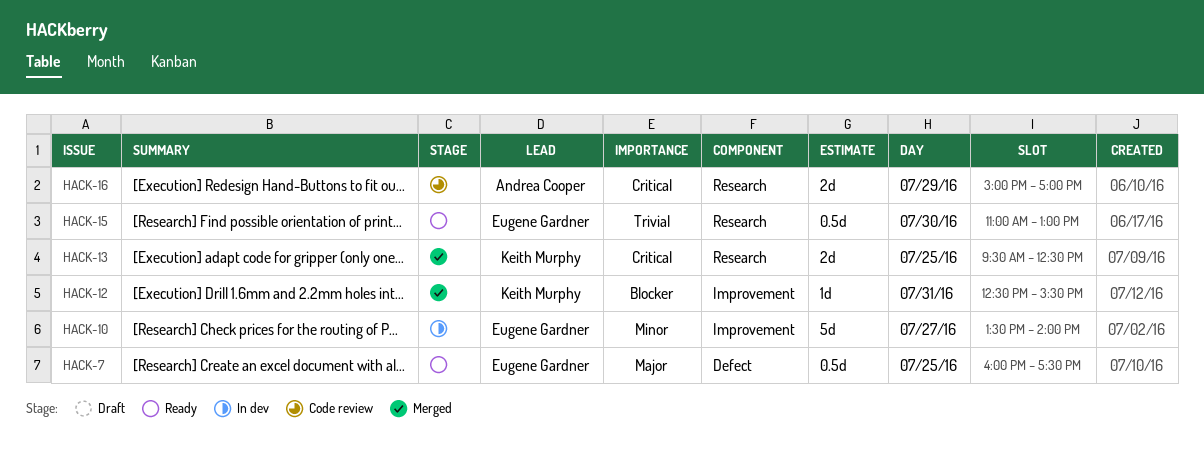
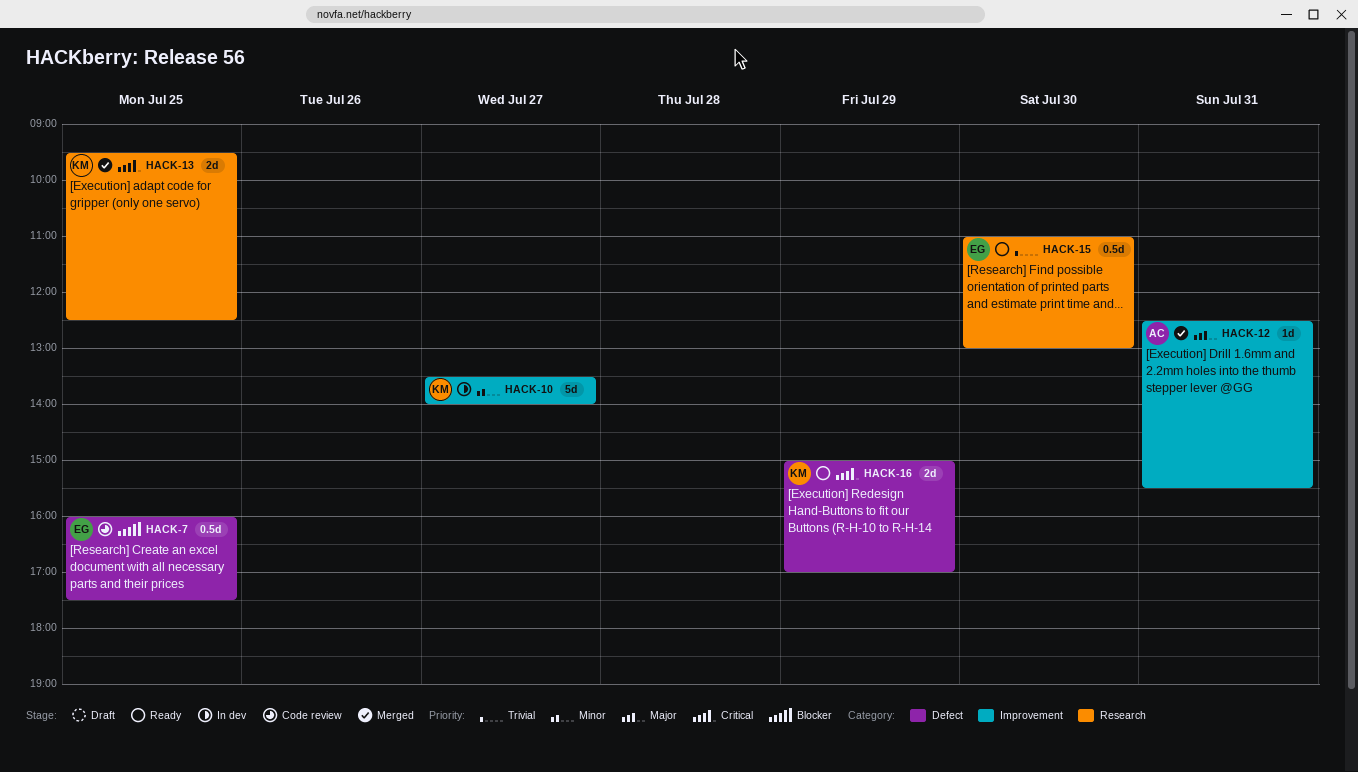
HACK-7, status: Ready -> Code review
HACK-7, priority: Major -> Blocker
HACK-10, owner: Eugene Gardner -> Keith Murphy
HACK-12, owner: Keith Murphy -> Andrea Cooper
HACK-12, priority: Blocker -> Major
HACK-16, status: Code review -> Ready
HACK-16, owner: Andrea Cooper -> Keith Murphy
HACK-16, label: Research -> Defect

